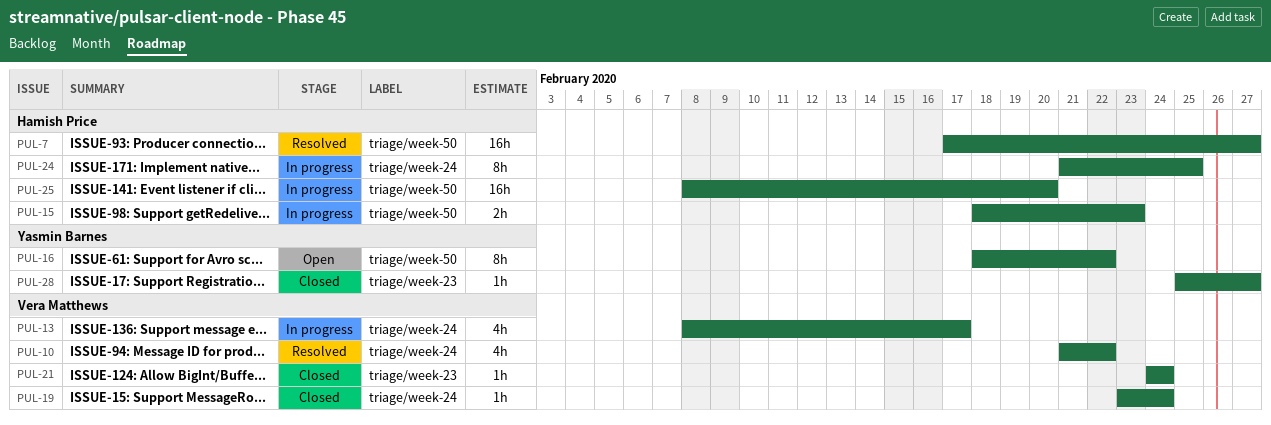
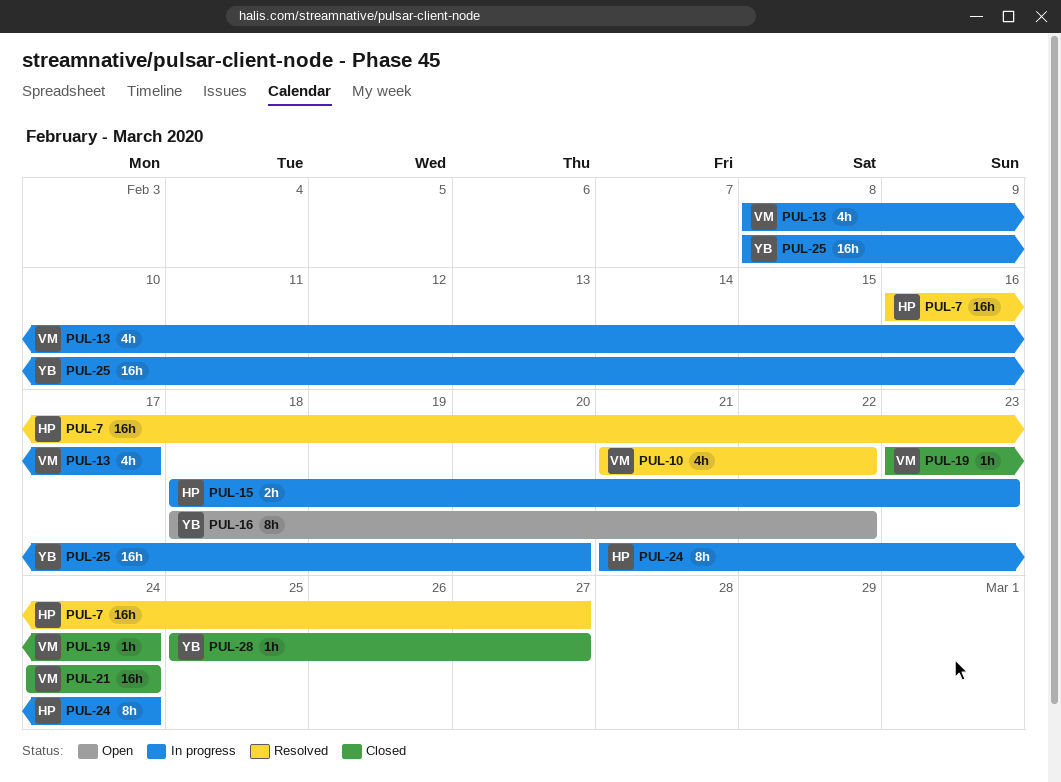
PUL-7, start: Feb 17 -> Feb 16
PUL-21, estimate: 1h -> 16h
PUL-24, due: Feb 25 -> Feb 24
PUL-25, owner: Hamish Price -> Yasmin Barnes

